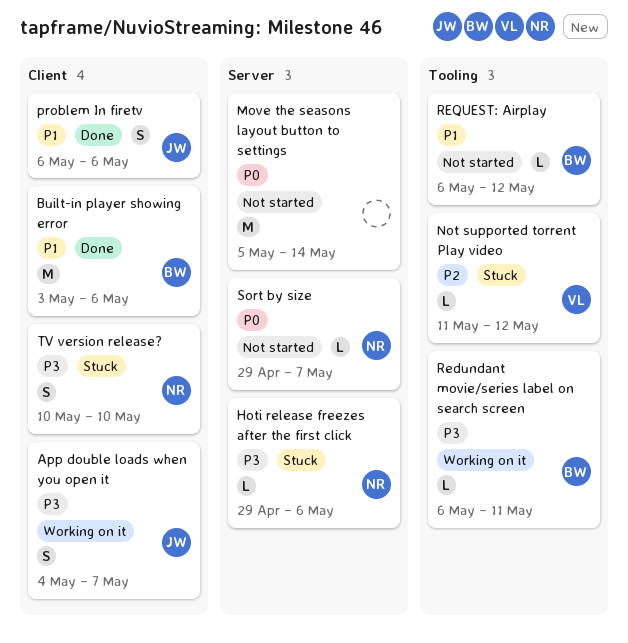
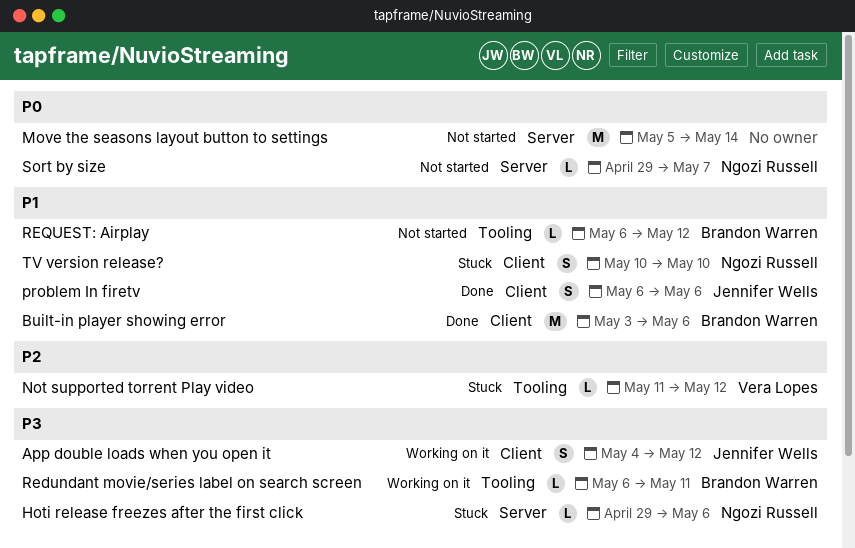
App double loads when you open it, due: May 7 -> May 12
TV version release?, priority: P3 -> P1

